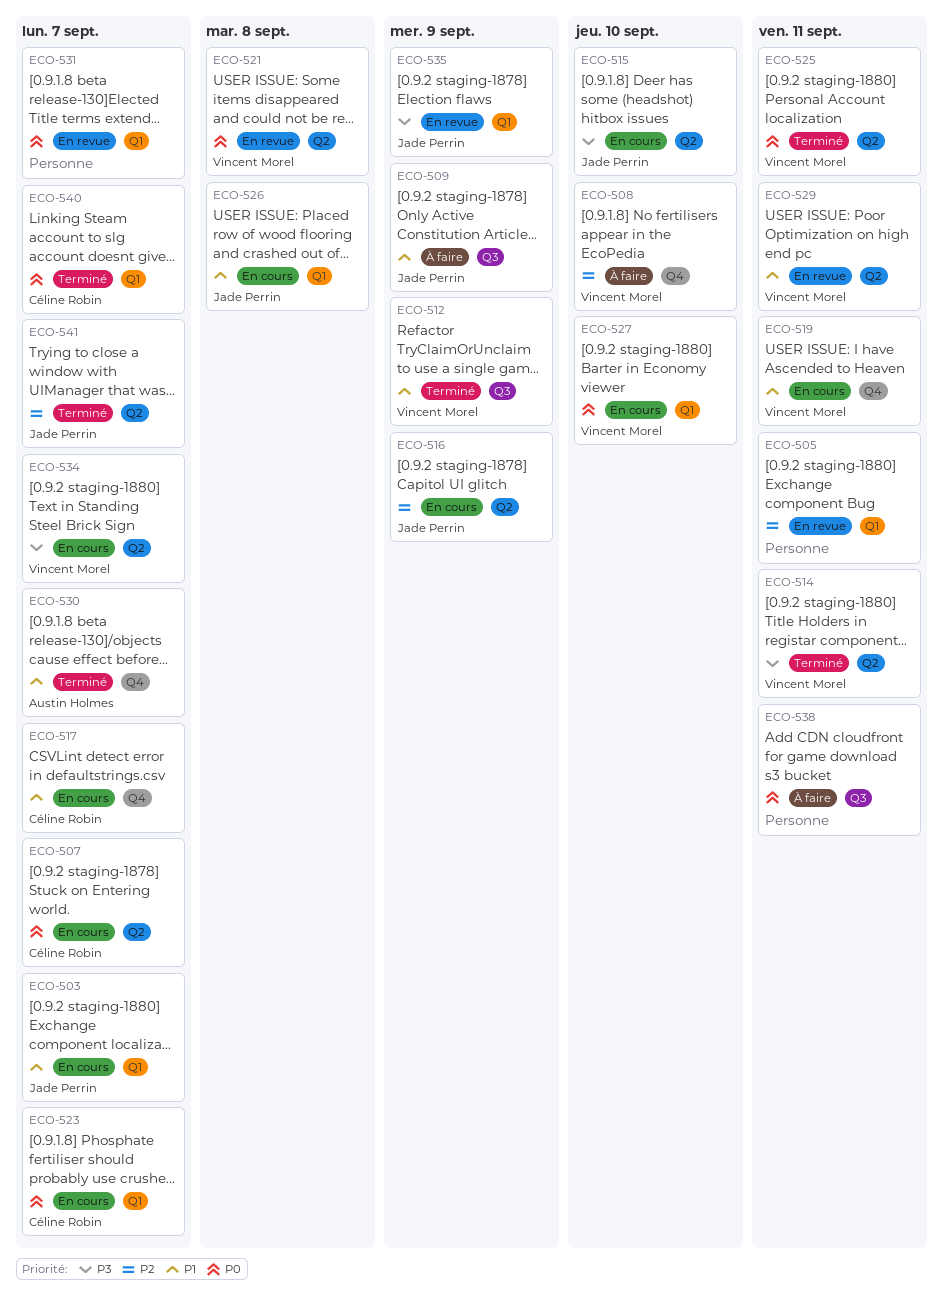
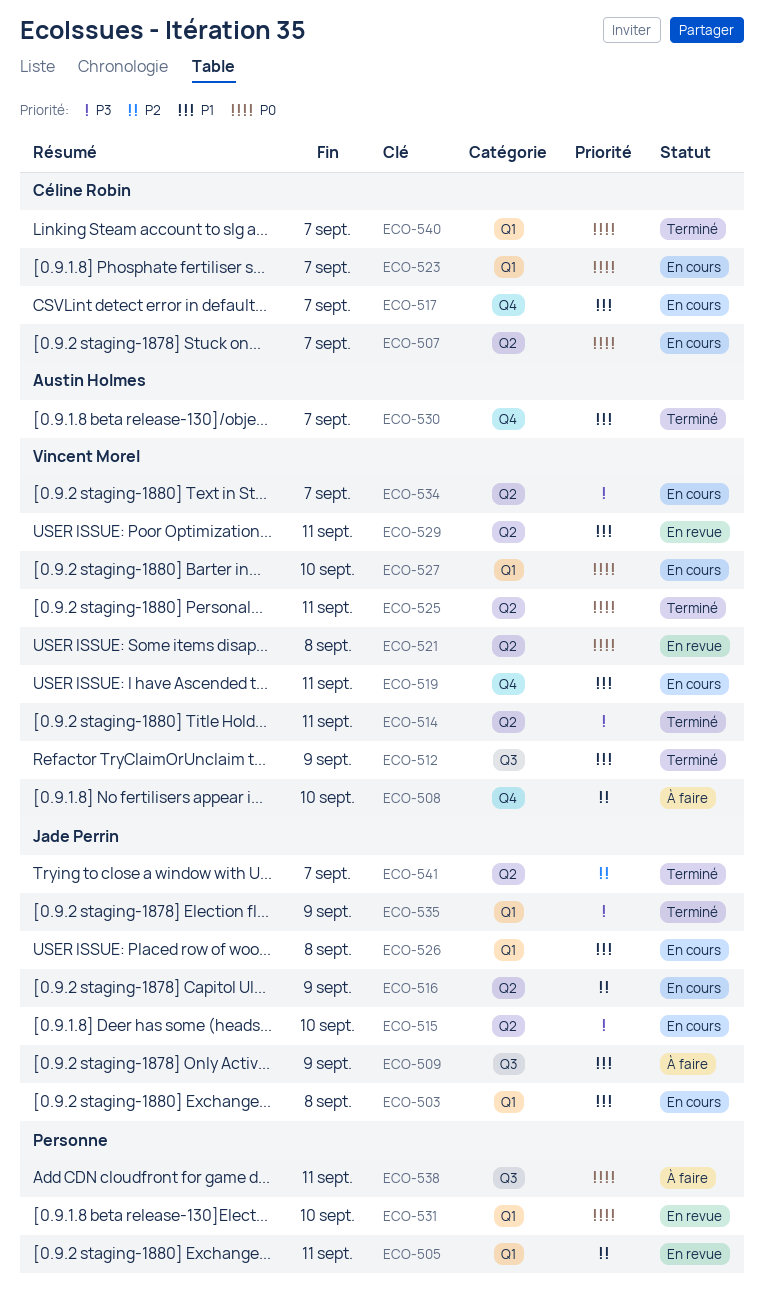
ECO-503, due: Sep 7 -> Sep 8
ECO-531, due: Sep 7 -> Sep 10
ECO-535, status: En revue -> Terminé

